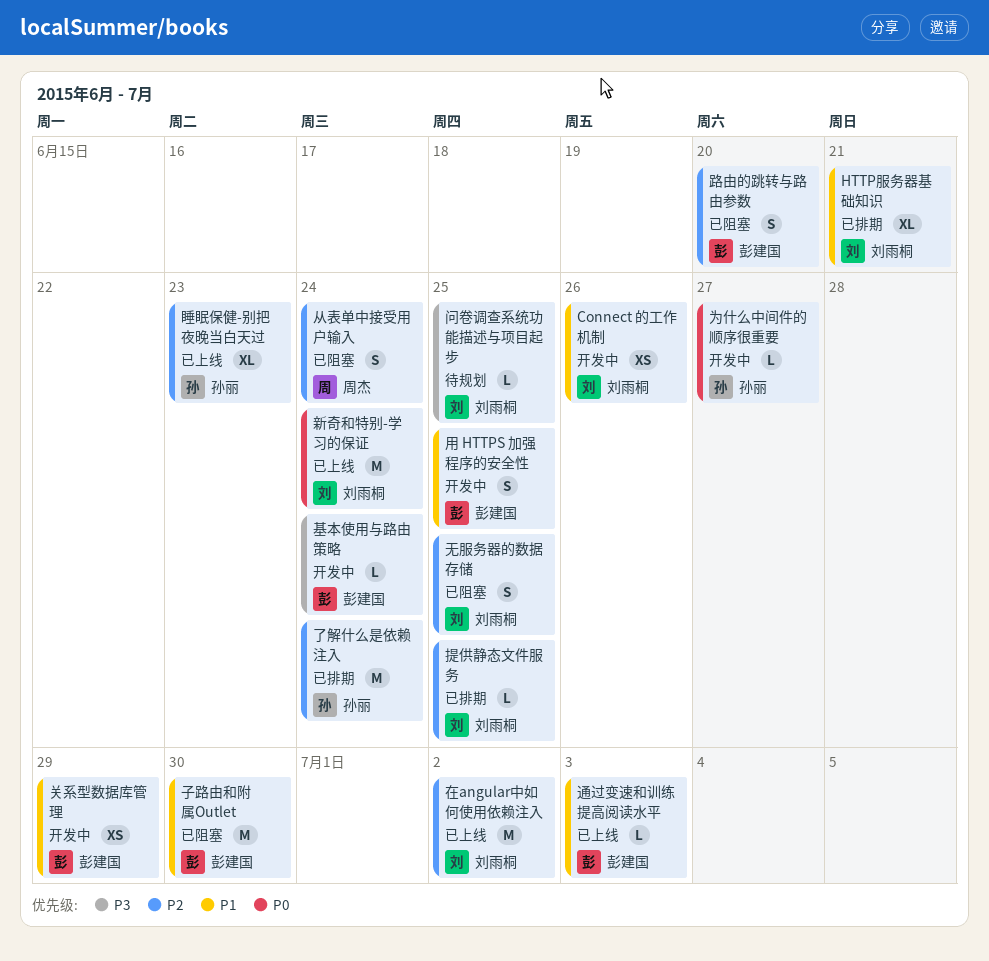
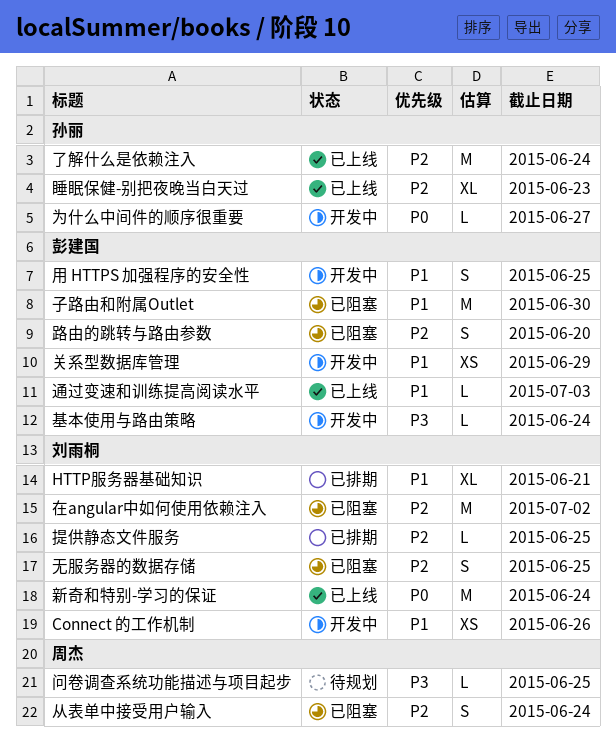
了解什么是依赖注入, status: 已排期 -> 已上线
在angular中如何使用依赖注入, status: 已上线 -> 已阻塞
问卷调查系统功能描述与项目起步, owner: 刘雨桐 -> 周杰

